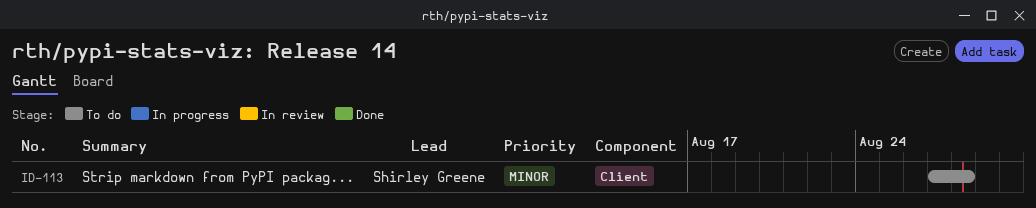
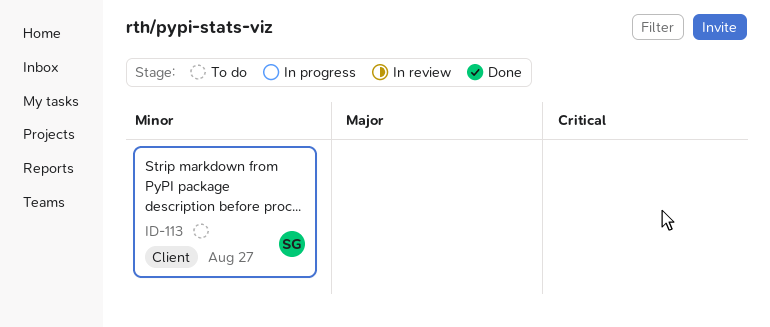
ID-113, due: Aug 28 -> Aug 27

